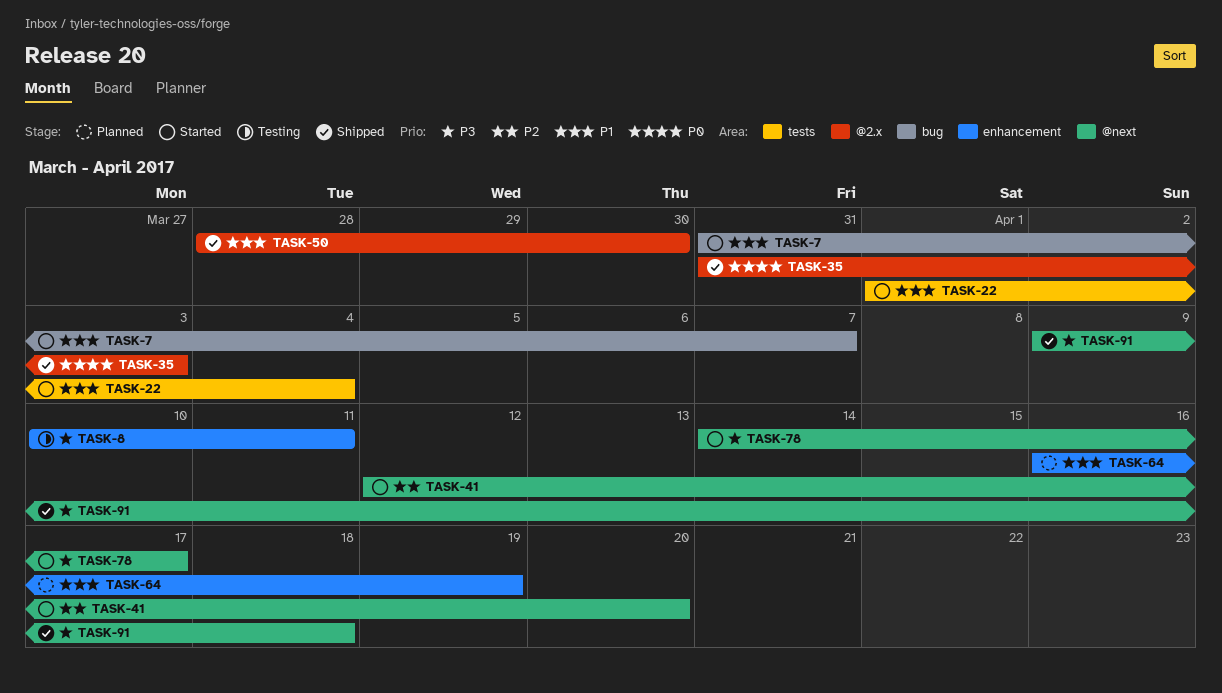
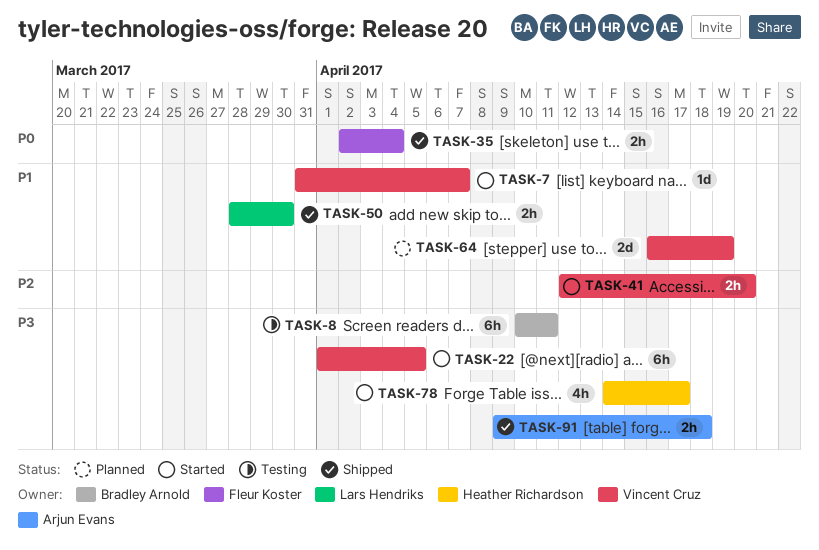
TASK-22, priority: P1 -> P3
TASK-22, due: Apr 4 -> Apr 5
TASK-35, start: Mar 31 -> Apr 2
TASK-35, due: Apr 3 -> Apr 4

